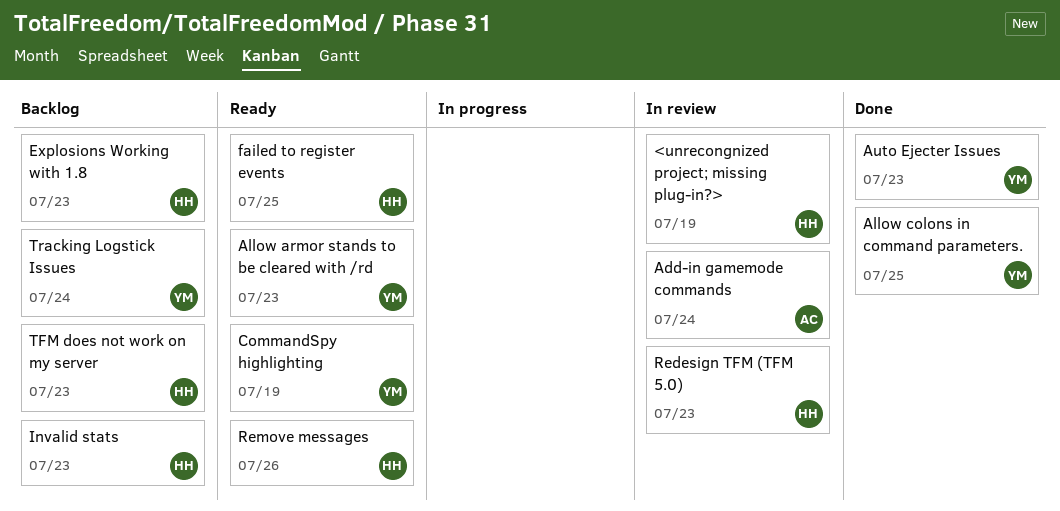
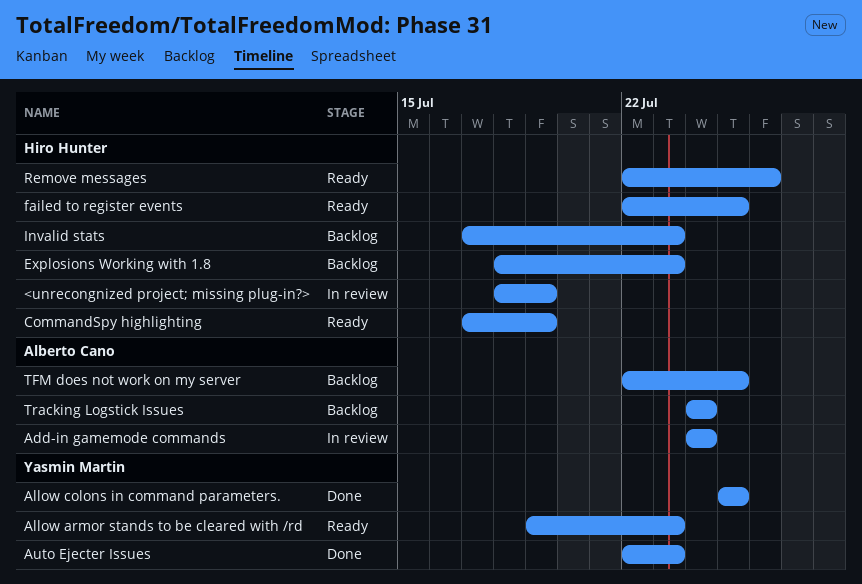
CommandSpy highlighting, owner: Yasmin Martin -> Hiro Hunter
Redesign TFM (TFM 5.0): present -> none
TFM does not work on my server, owner: Hiro Hunter -> Alberto Cano
TFM does not work on my server, due: Jul 23 -> Jul 25
Tracking Logstick Issues, owner: Yasmin Martin -> Alberto Cano

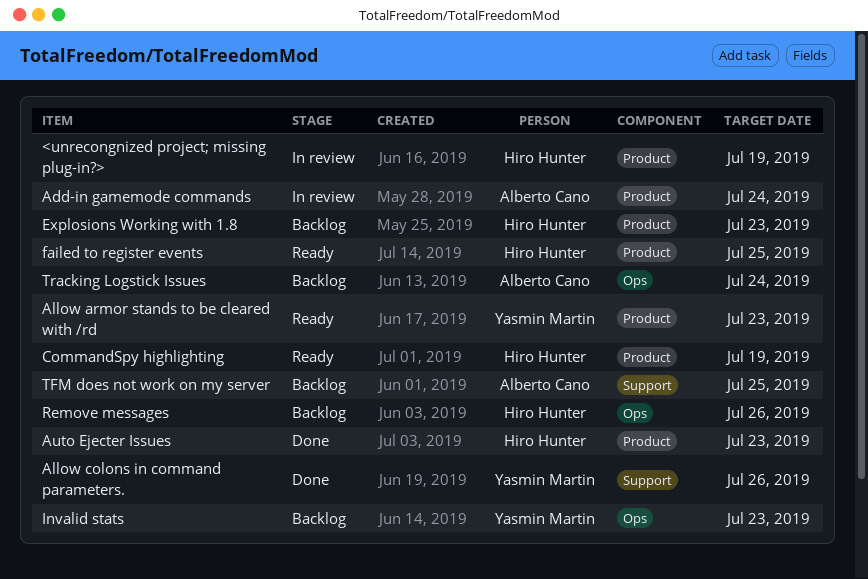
Allow colons in command parameters., due: Jul 25 -> Jul 26
Auto Ejecter Issues, owner: Yasmin Martin -> Hiro Hunter
Invalid stats, owner: Hiro Hunter -> Yasmin Martin
Remove messages, status: Ready -> Backlog

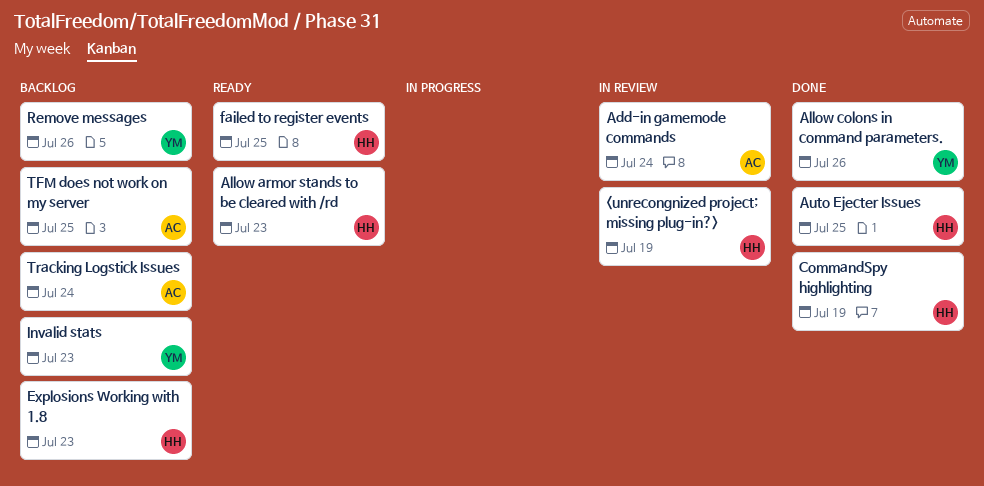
Allow armor stands to be cleared with /rd, owner: Yasmin Martin -> Hiro Hunter
Auto Ejecter Issues, due: Jul 23 -> Jul 25
CommandSpy highlighting, status: Ready -> Done
Remove messages, owner: Hiro Hunter -> Yasmin Martin

